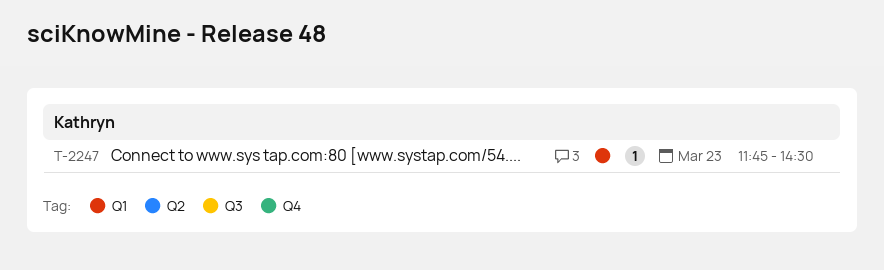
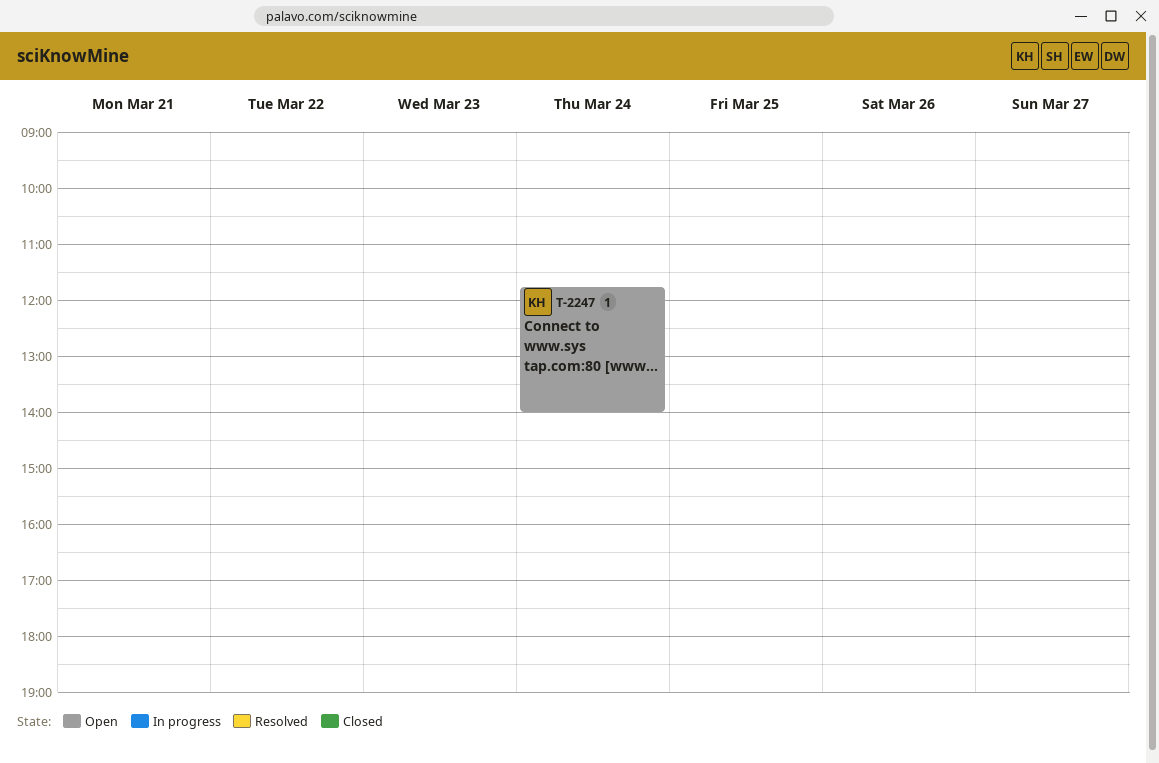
T-2247, day: Mar 23 -> Mar 24
T-2247, ends: 14:30 -> 14:00

